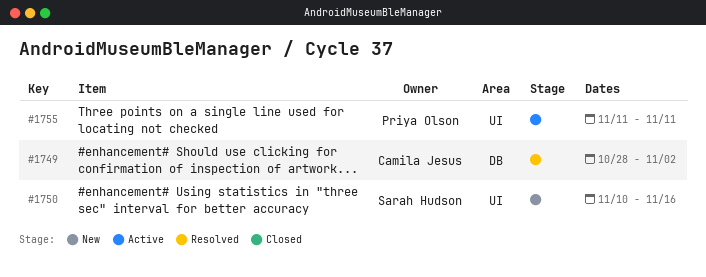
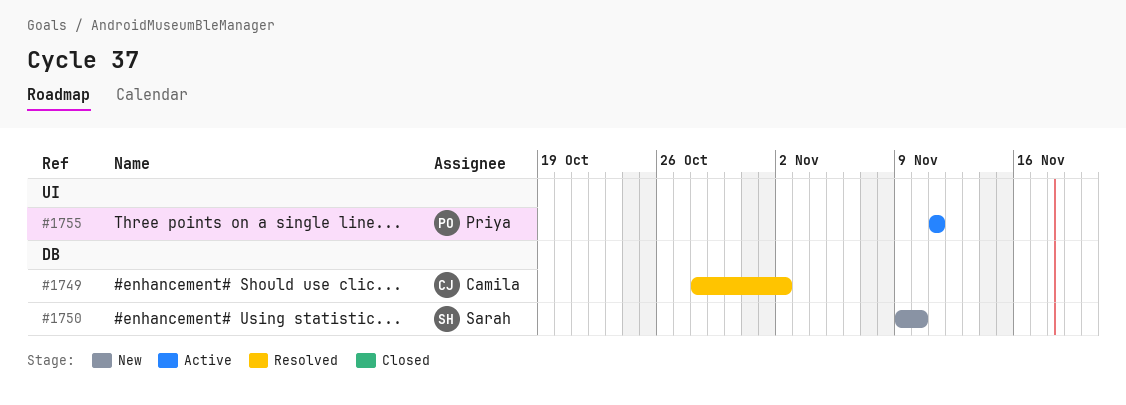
#1750, label: UI -> DB
#1750, start: Nov 10 -> Nov 9
#1750, due: Nov 16 -> Nov 10

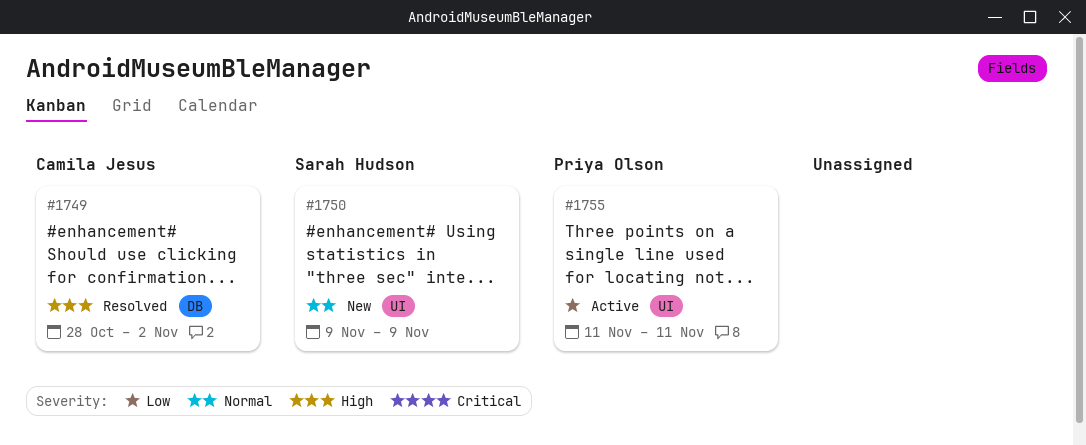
#1750, label: DB -> UI
#1750, due: Nov 10 -> Nov 9

